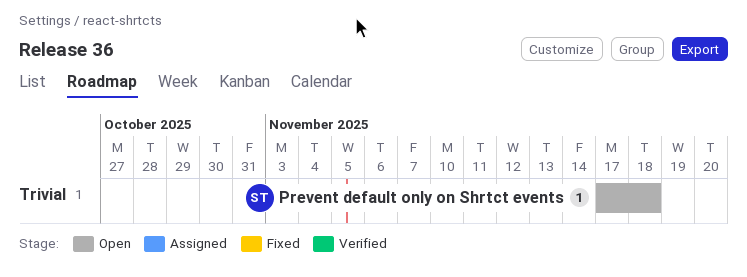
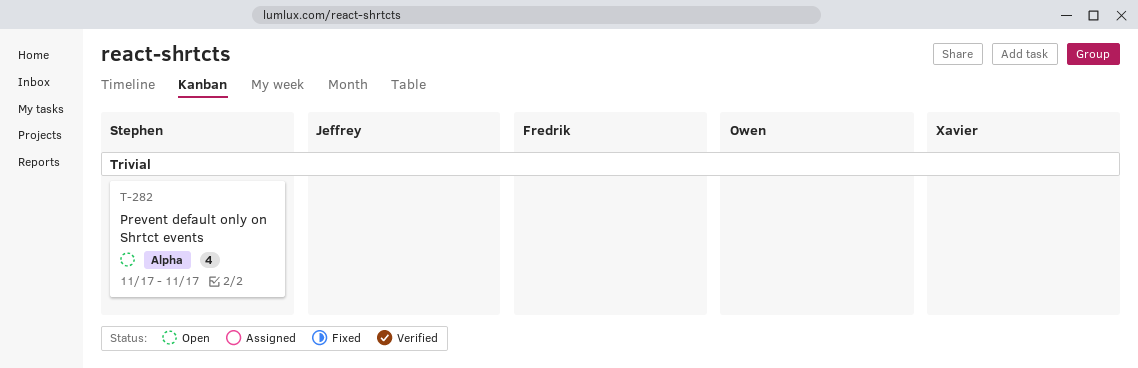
Prevent default only on Shrtct events, estimate: 1 -> 4
Prevent default only on Shrtct events, due: Nov 18 -> Nov 17

